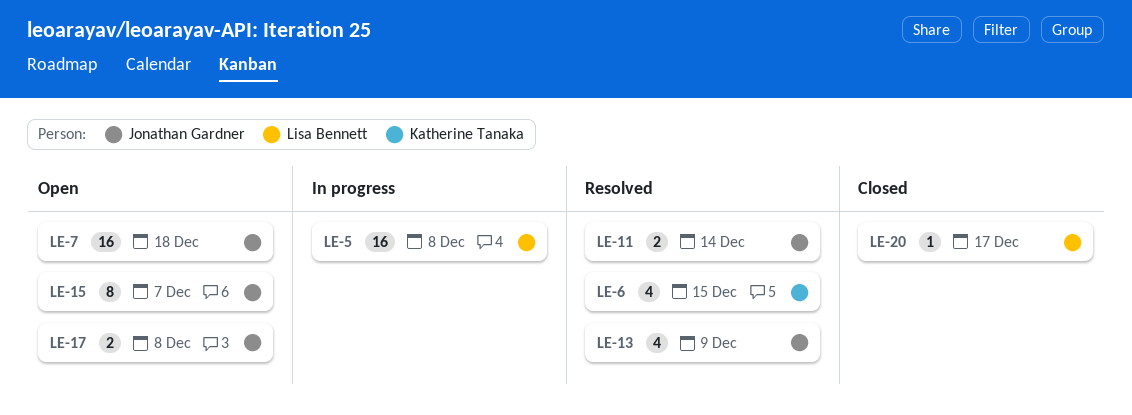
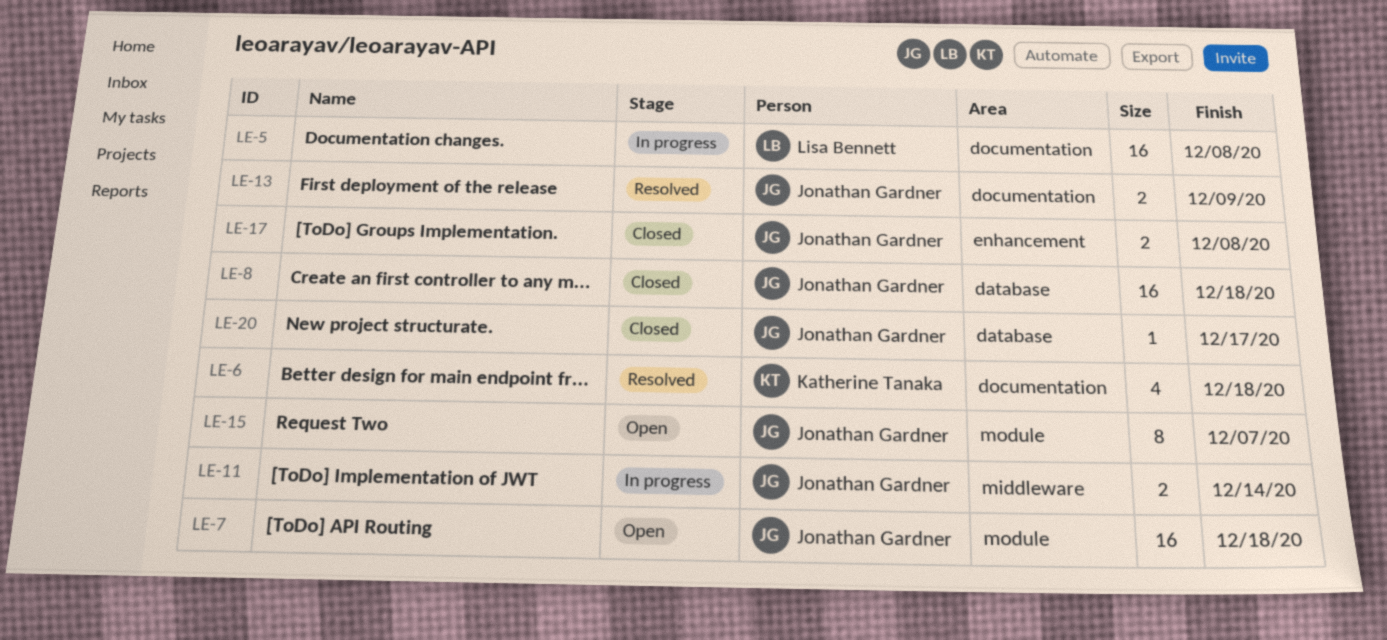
LE-6, due: Dec 15 -> Dec 18
LE-8: none -> present
LE-11, status: Resolved -> In progress
LE-13, estimate: 4 -> 2
LE-17, status: Open -> Closed
LE-20, owner: Lisa Bennett -> Jonathan Gardner

